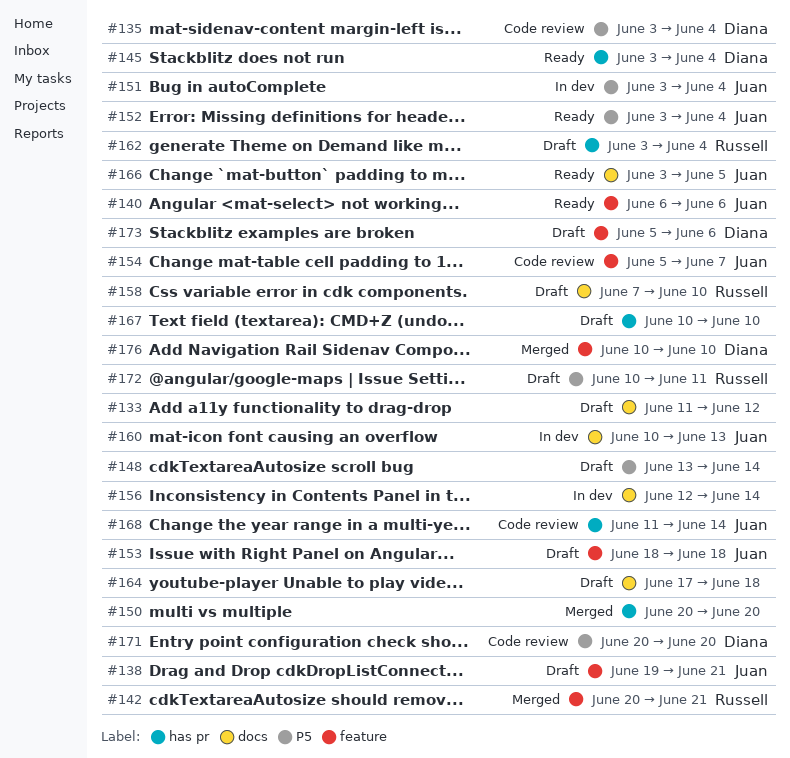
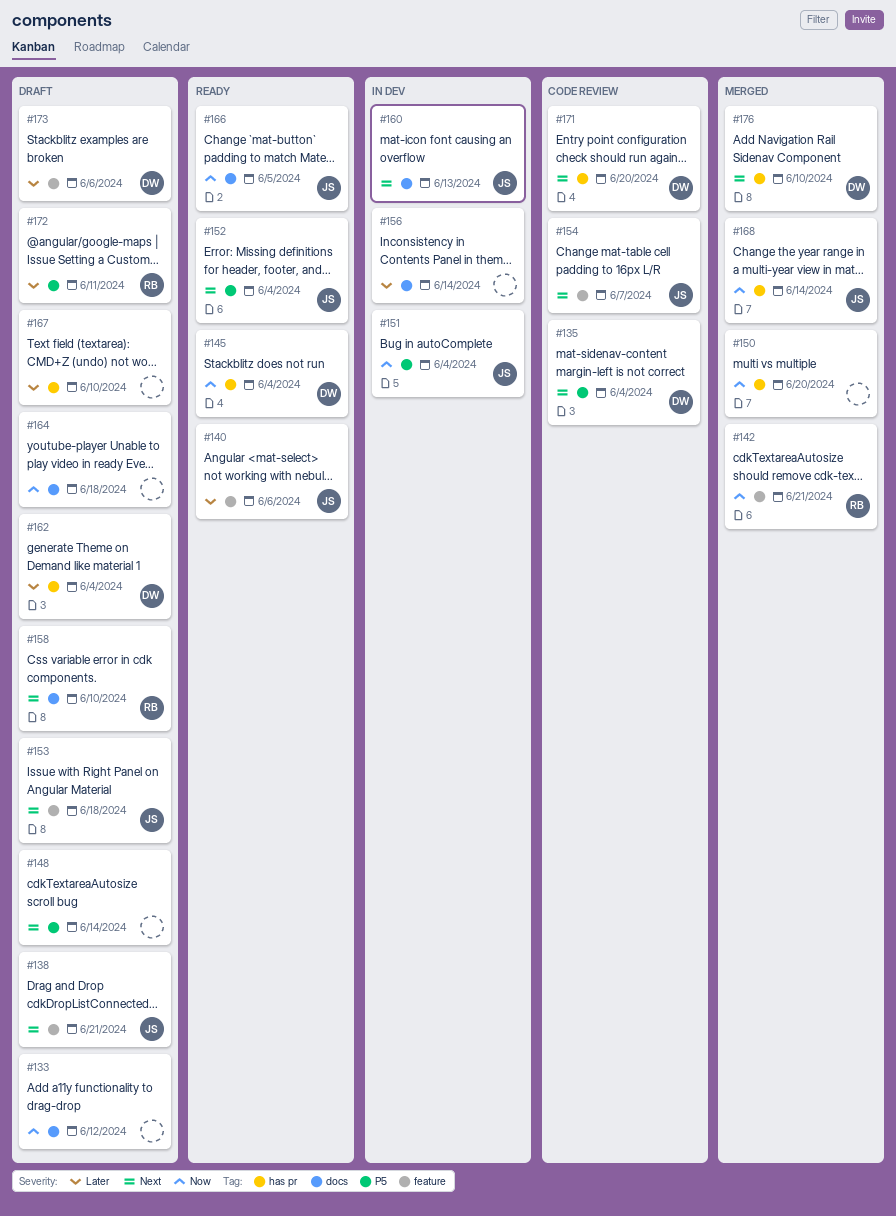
#162, owner: Russell -> Diana
#168, status: Code review -> Merged
#171, label: P5 -> has pr
#176, label: feature -> has pr

